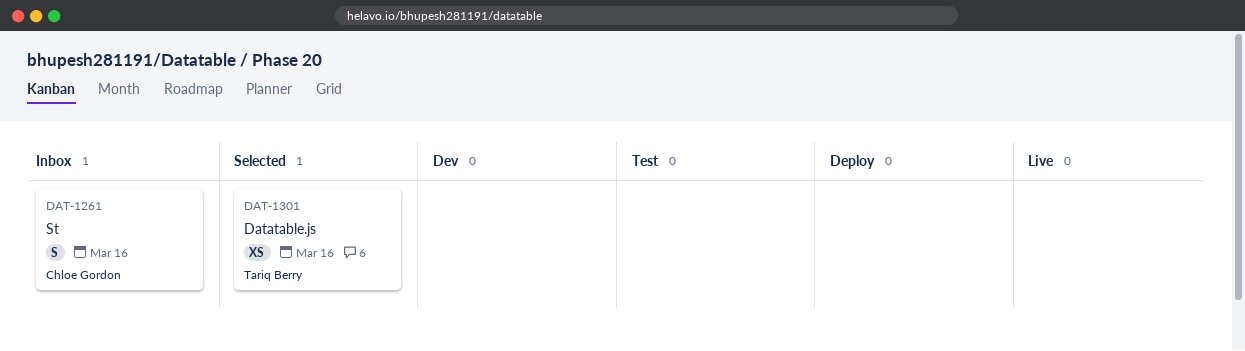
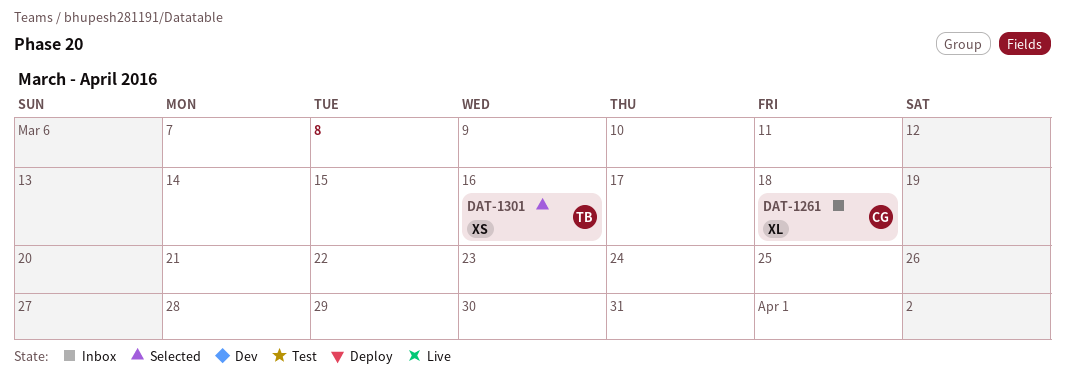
DAT-1261, estimate: S -> XL
DAT-1261, due: Mar 16 -> Mar 18

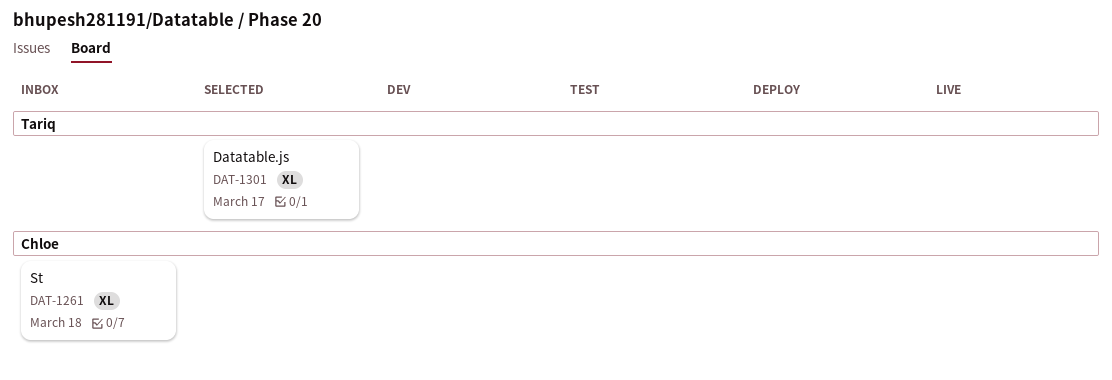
DAT-1301, estimate: XS -> XL
DAT-1301, due: Mar 16 -> Mar 17

